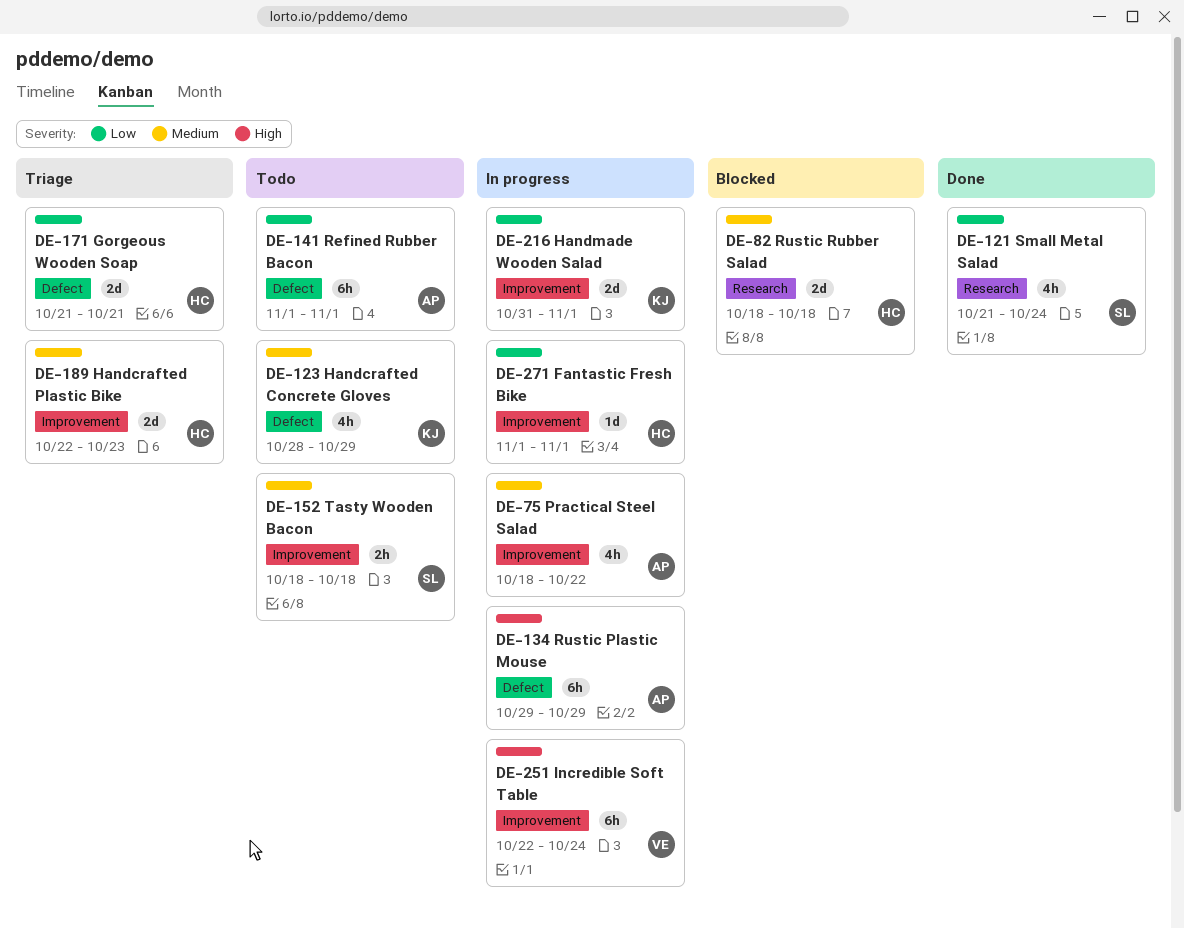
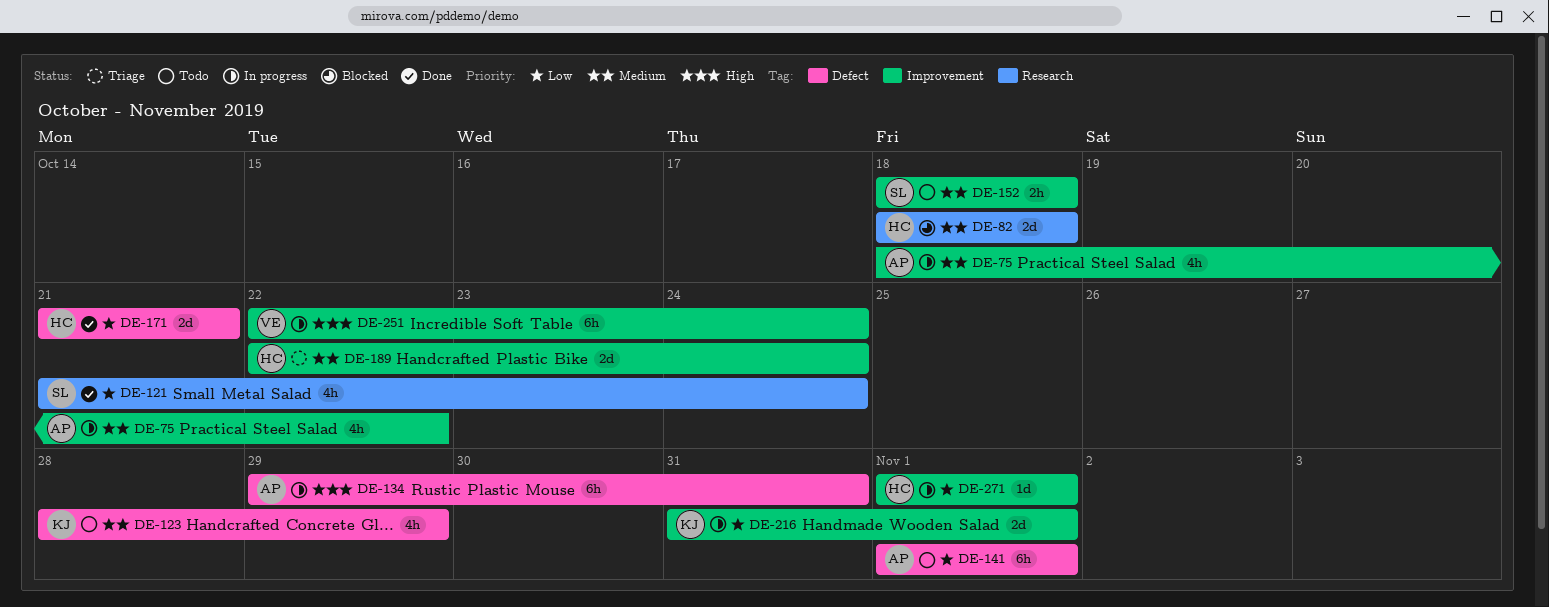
DE-134, due: Oct 29 -> Oct 31
DE-171, status: Triage -> Done
DE-189, due: Oct 23 -> Oct 24

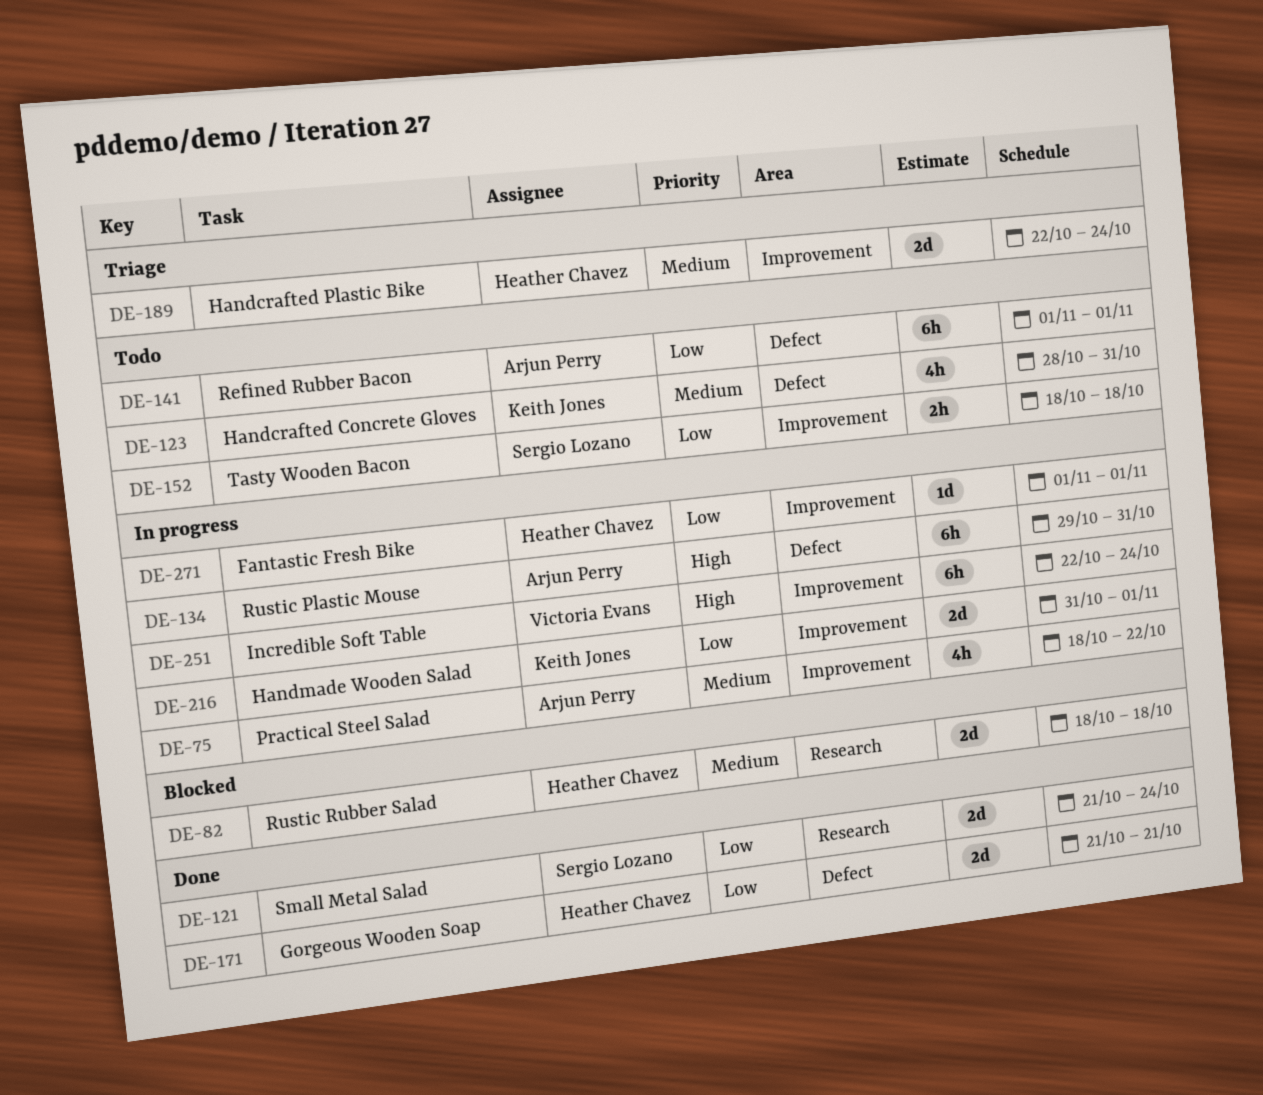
DE-121, estimate: 4h -> 2d
DE-123, due: Oct 29 -> Oct 31
DE-152, priority: Medium -> Low

